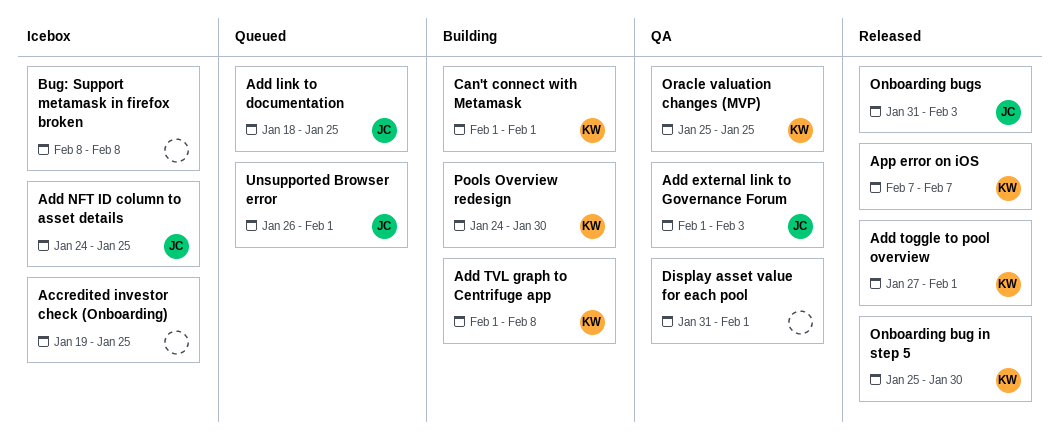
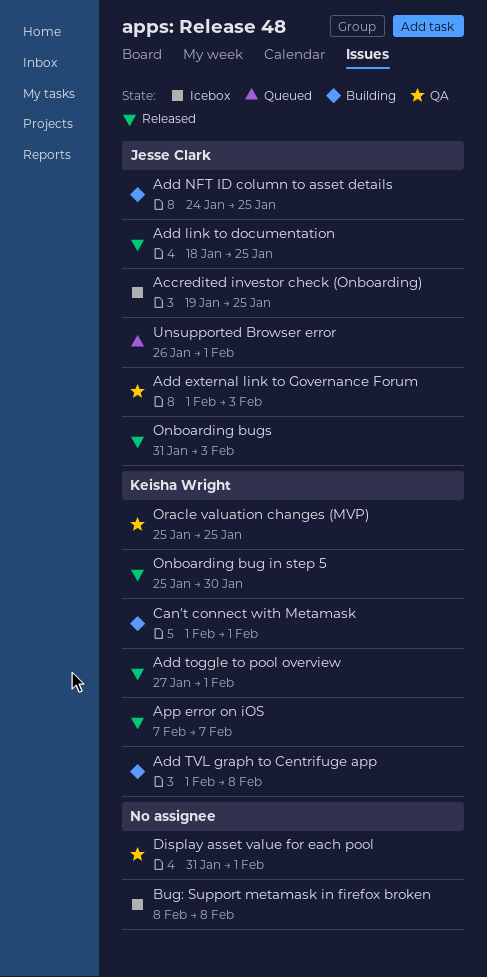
Accredited investor check (Onboarding), owner: none -> Jesse Clark
Add link to documentation, status: Queued -> Released
Add NFT ID column to asset details, status: Icebox -> Building
Pools Overview redesign: present -> none

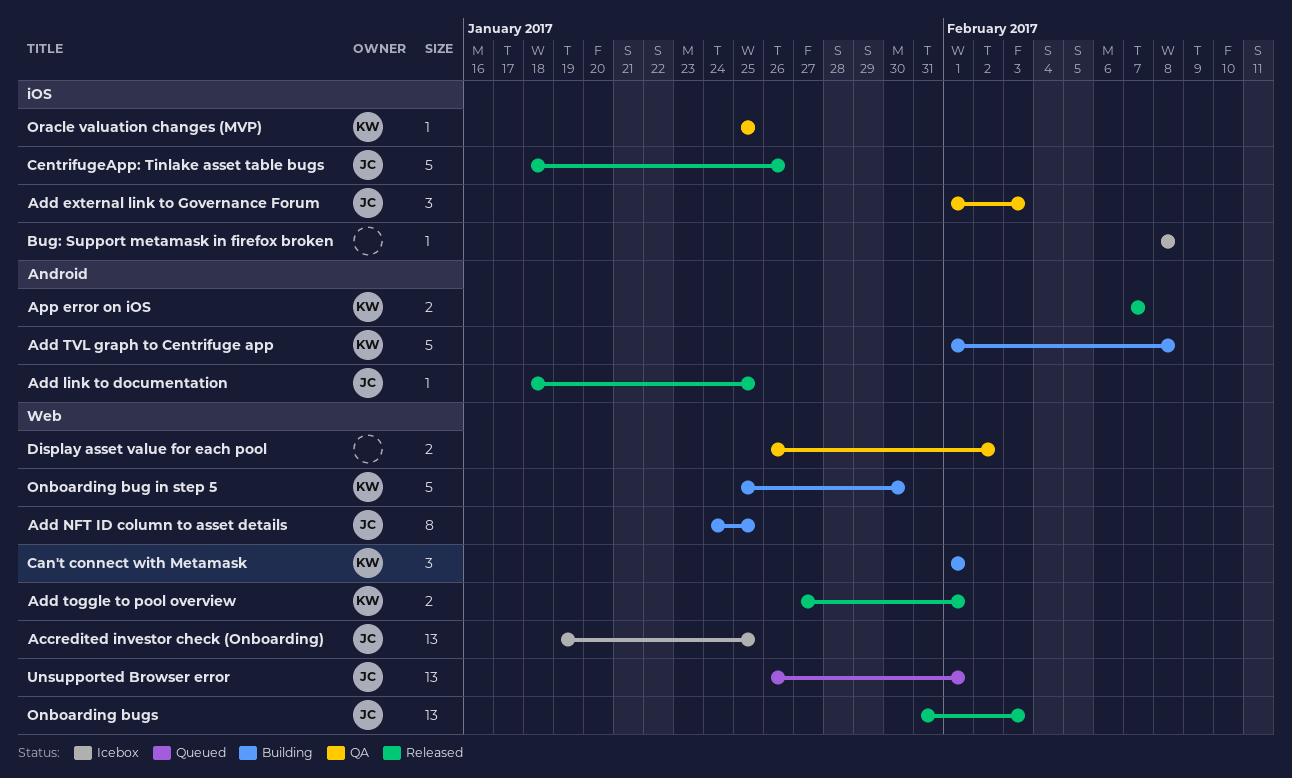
CentrifugeApp: Tinlake asset table bugs: none -> present
Display asset value for each pool, start: Jan 31 -> Jan 26
Display asset value for each pool, due: Feb 1 -> Feb 2
Onboarding bug in step 5, status: Released -> Building

